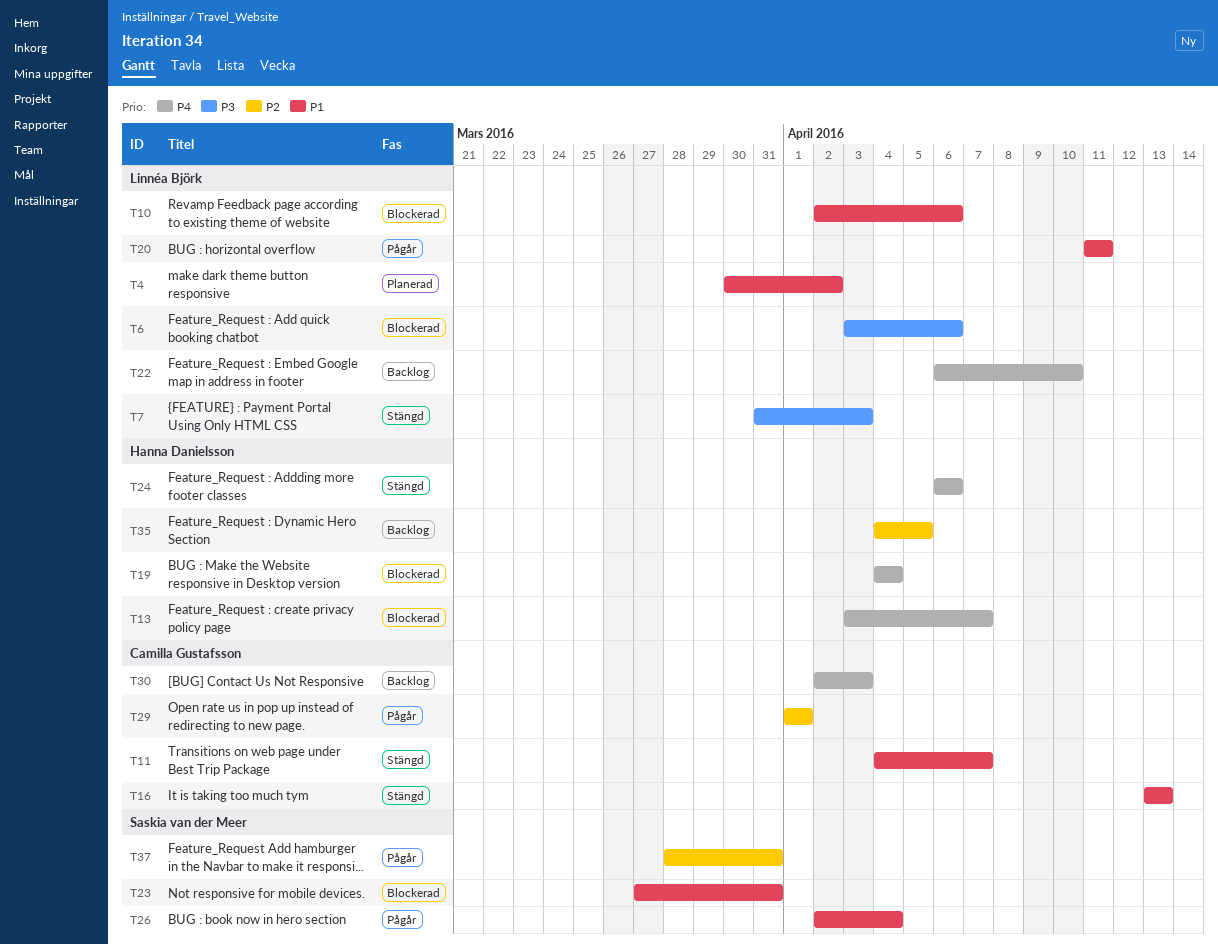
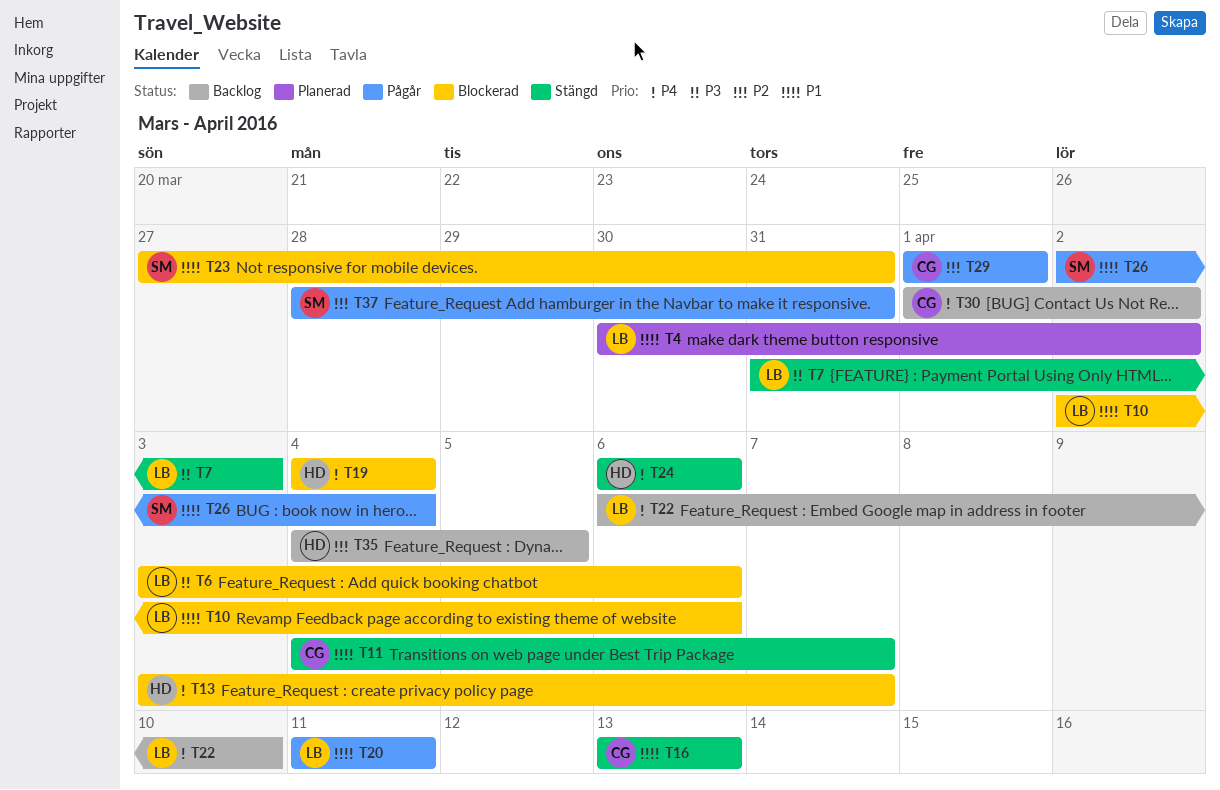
T30, start: Apr 2 -> Apr 1
T30, due: Apr 3 -> Apr 2

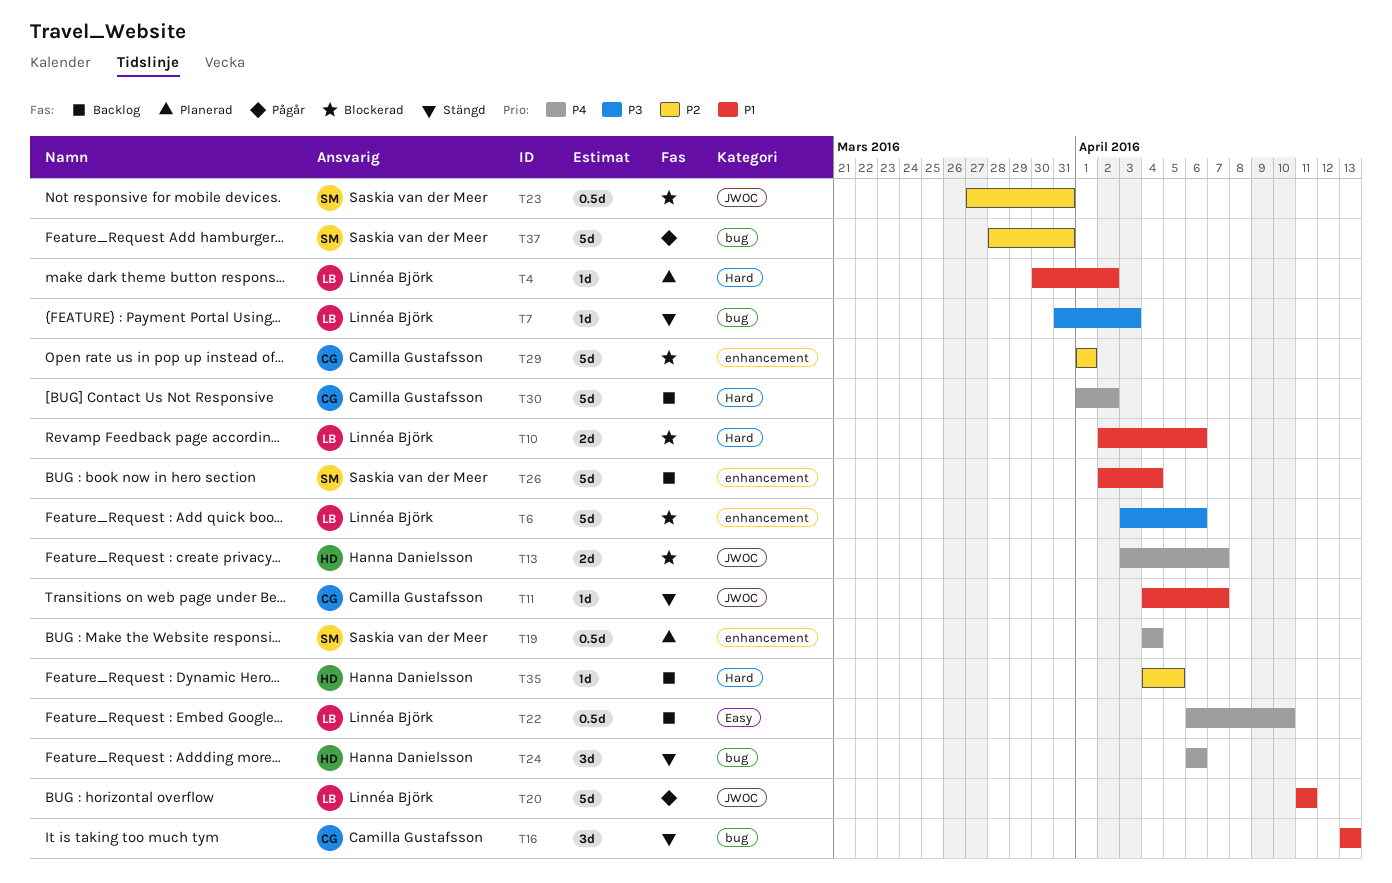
T19, status: Blockerad -> Planerad
T19, owner: Hanna Danielsson -> Saskia van der Meer
T23, priority: P1 -> P2
T26, status: Pågår -> Backlog
T29, status: Pågår -> Blockerad

